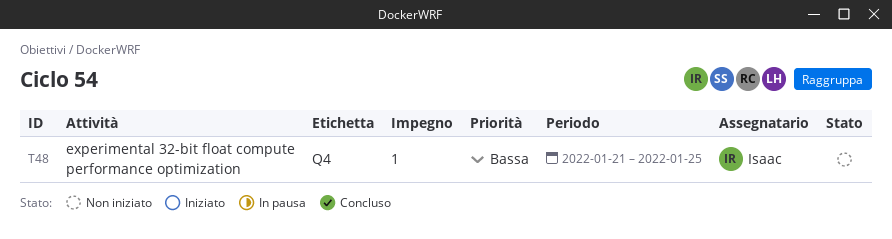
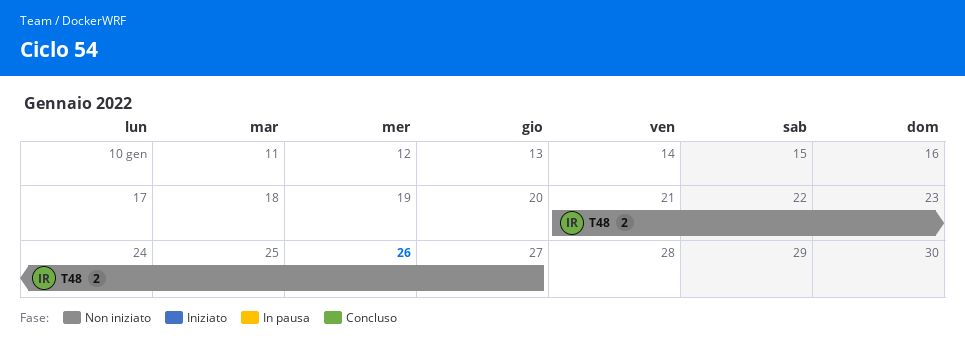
T48, estimate: 1 -> 2
T48, due: Jan 25 -> Jan 27

